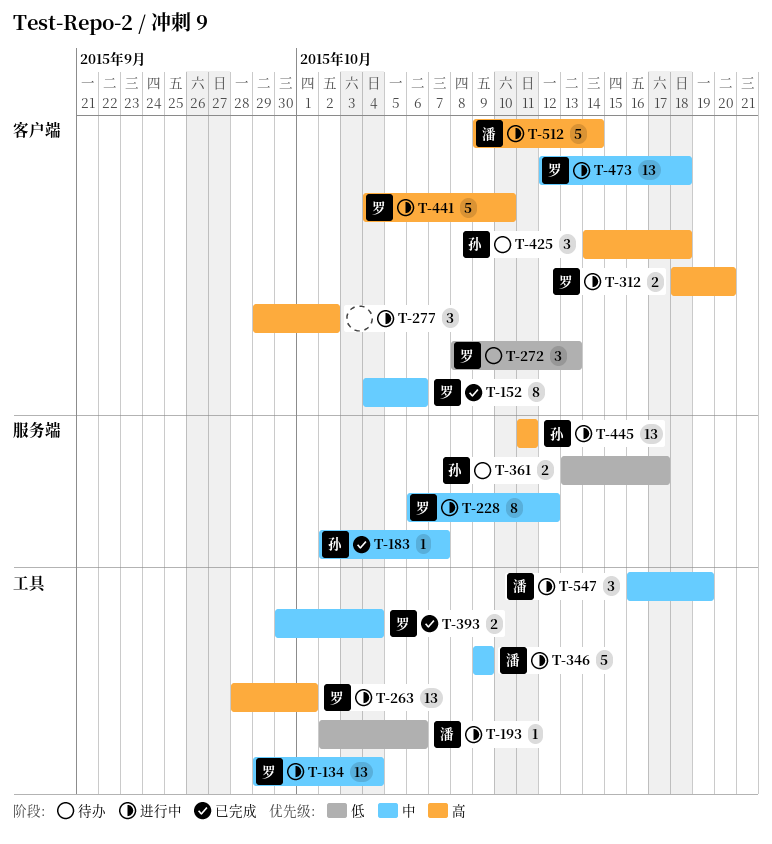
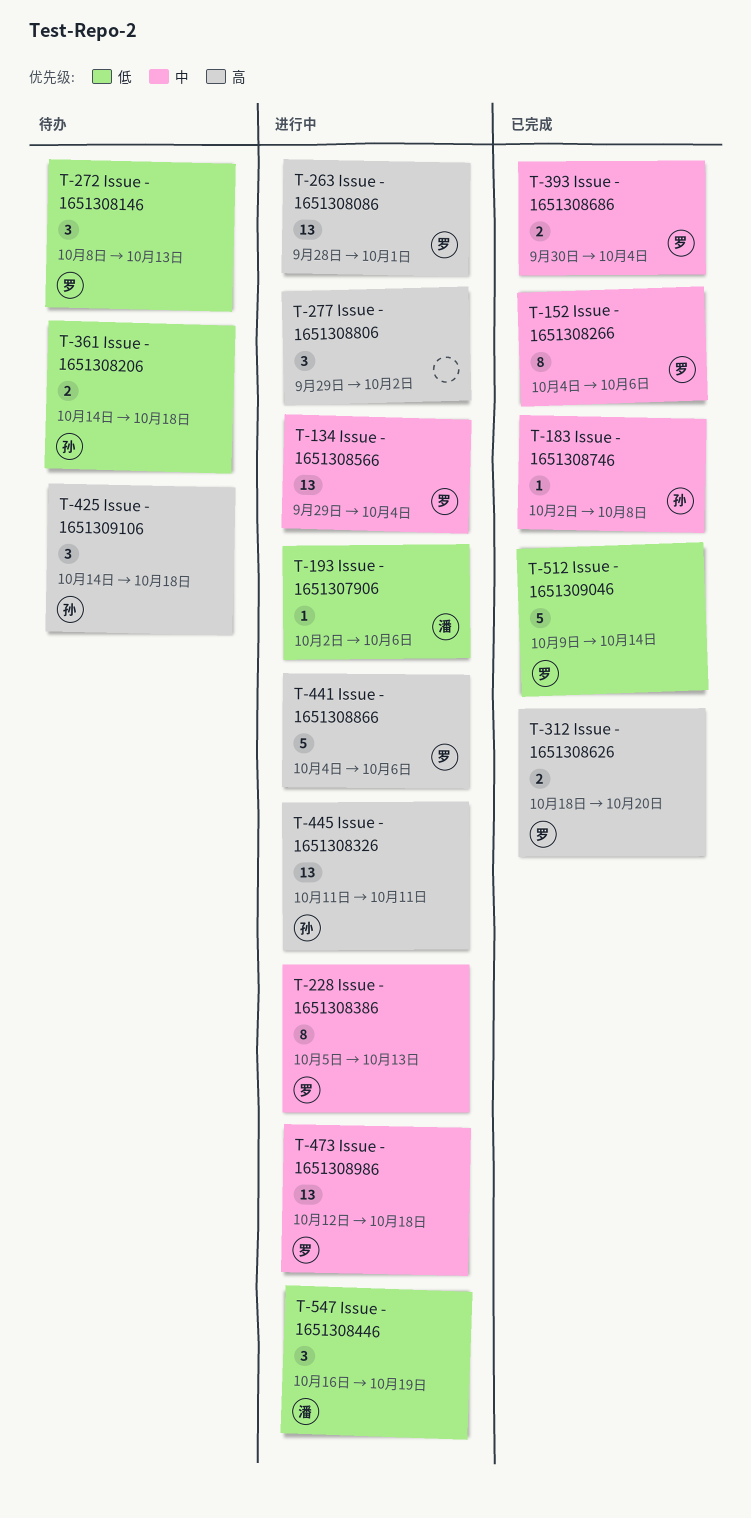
T-183, due: Oct 7 -> Oct 8
T-228, start: Oct 6 -> Oct 5
T-228, due: Oct 12 -> Oct 13
T-312, status: 进行中 -> 已完成
T-346: present -> none
T-361, start: Oct 13 -> Oct 14
T-361, due: Oct 17 -> Oct 18
T-441, due: Oct 10 -> Oct 6
T-512, status: 进行中 -> 已完成
T-512, owner: 潘 -> 罗
T-512, priority: 高 -> 低
T-547, priority: 中 -> 低

